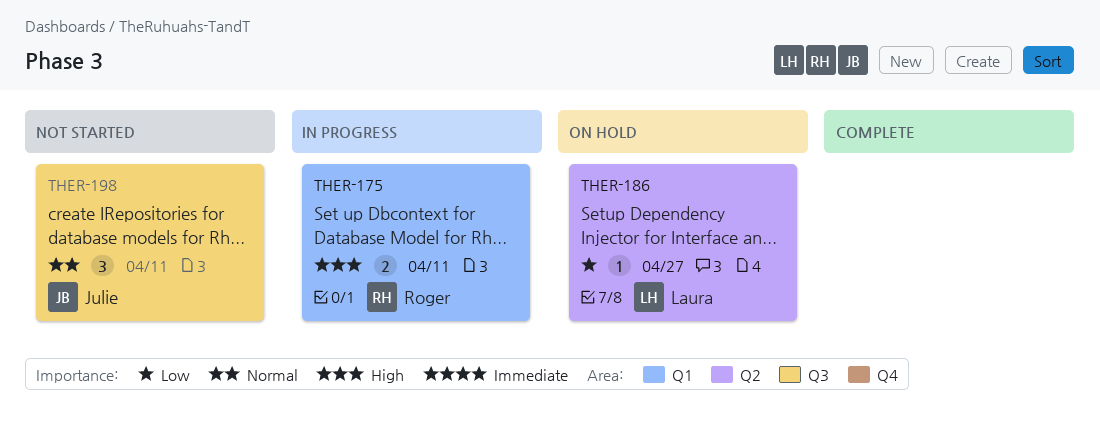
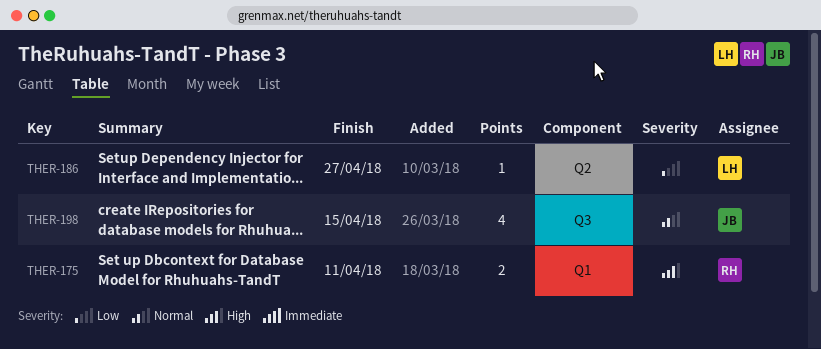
THER-198, estimate: 3 -> 4
THER-198, due: Apr 11 -> Apr 15

